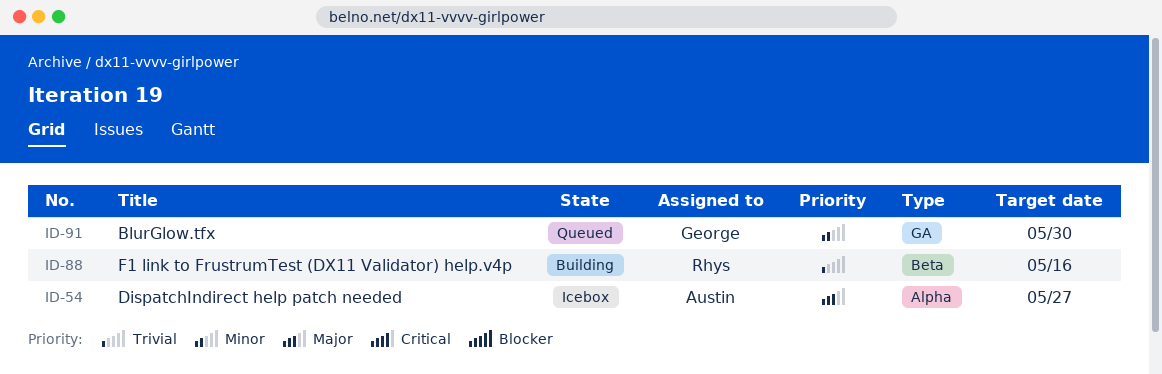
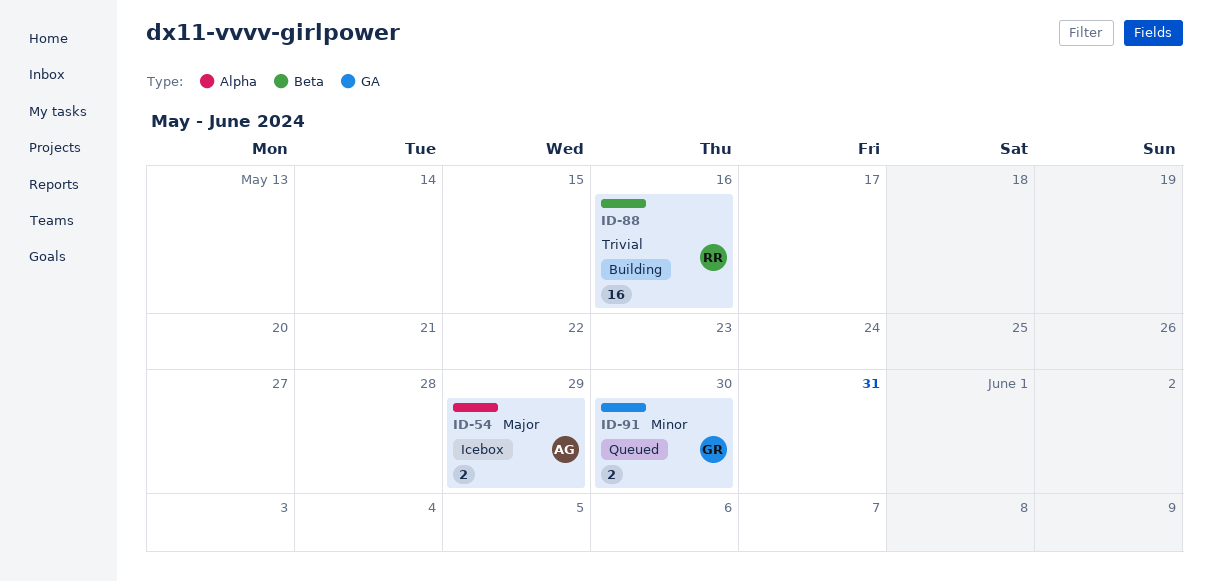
ID-54, due: May 27 -> May 29

